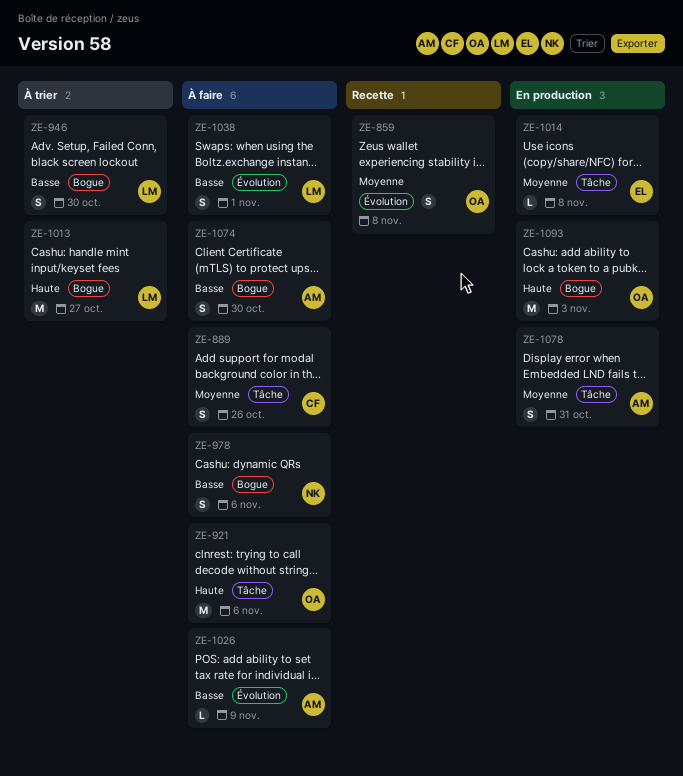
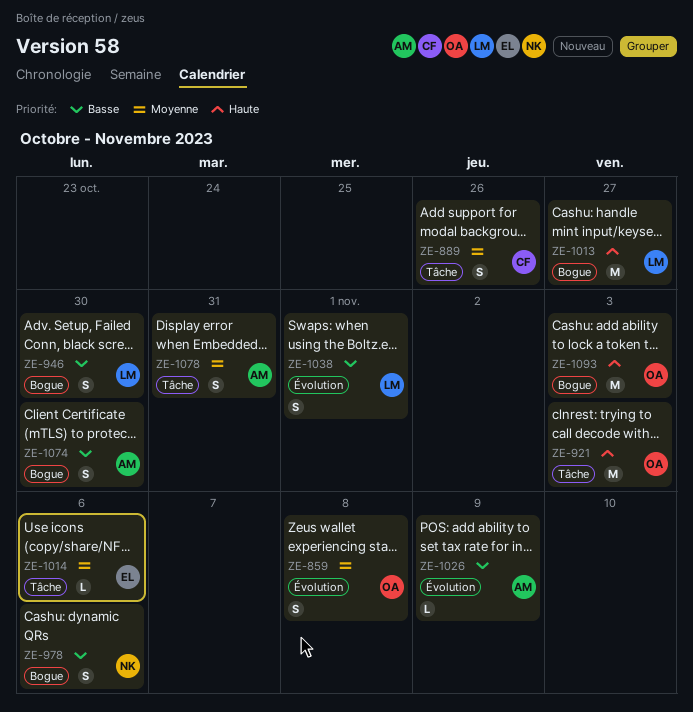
ZE-921, due: Nov 6 -> Nov 3
ZE-1014, due: Nov 8 -> Nov 6

